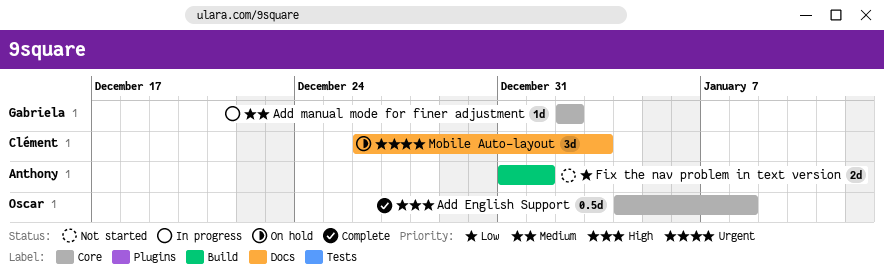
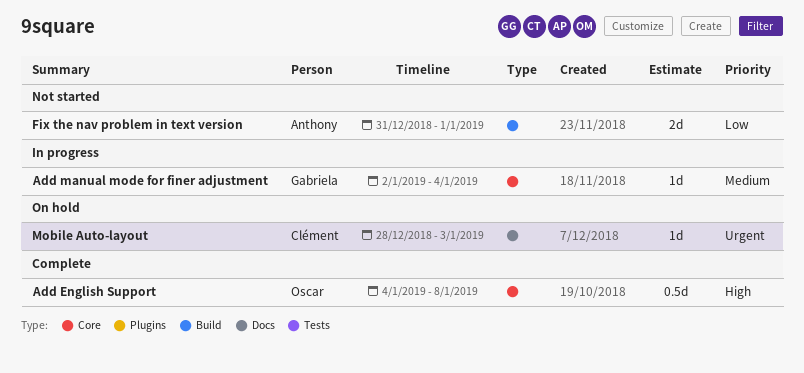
Add manual mode for finer adjustment, due: Jan 2 -> Jan 4
Mobile Auto-layout, estimate: 3d -> 1d
Mobile Auto-layout, start: Dec 26 -> Dec 28

